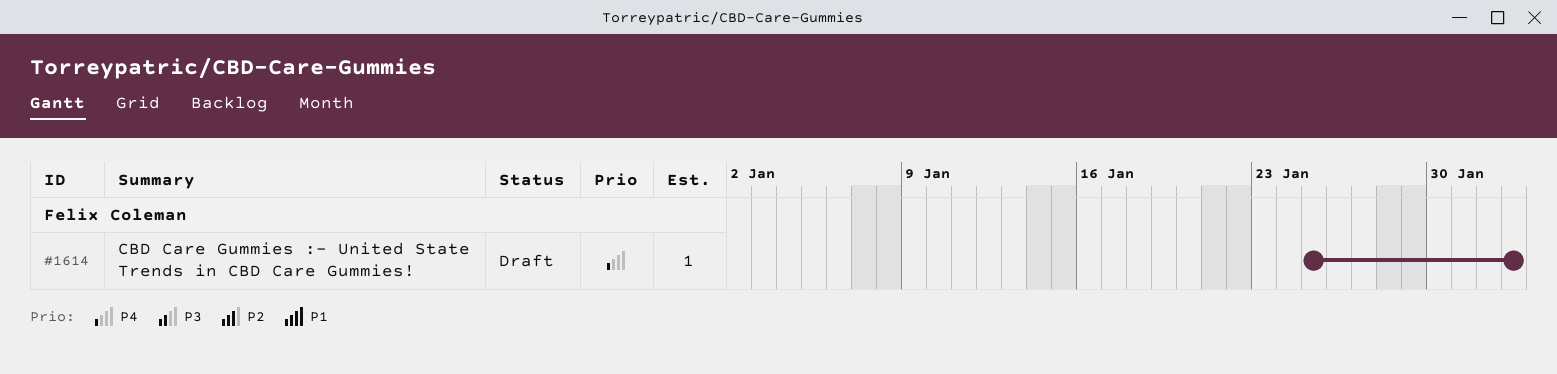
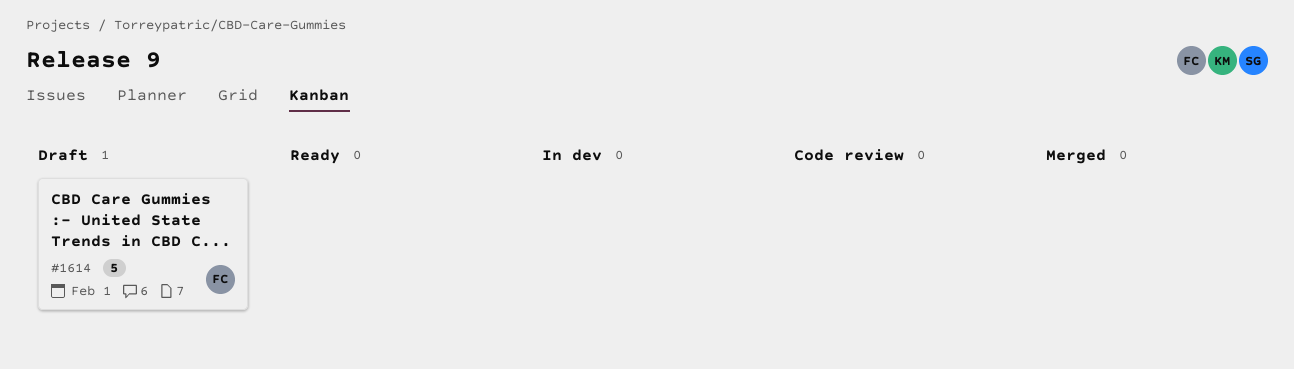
#1614, estimate: 1 -> 5
#1614, due: Feb 2 -> Feb 1

